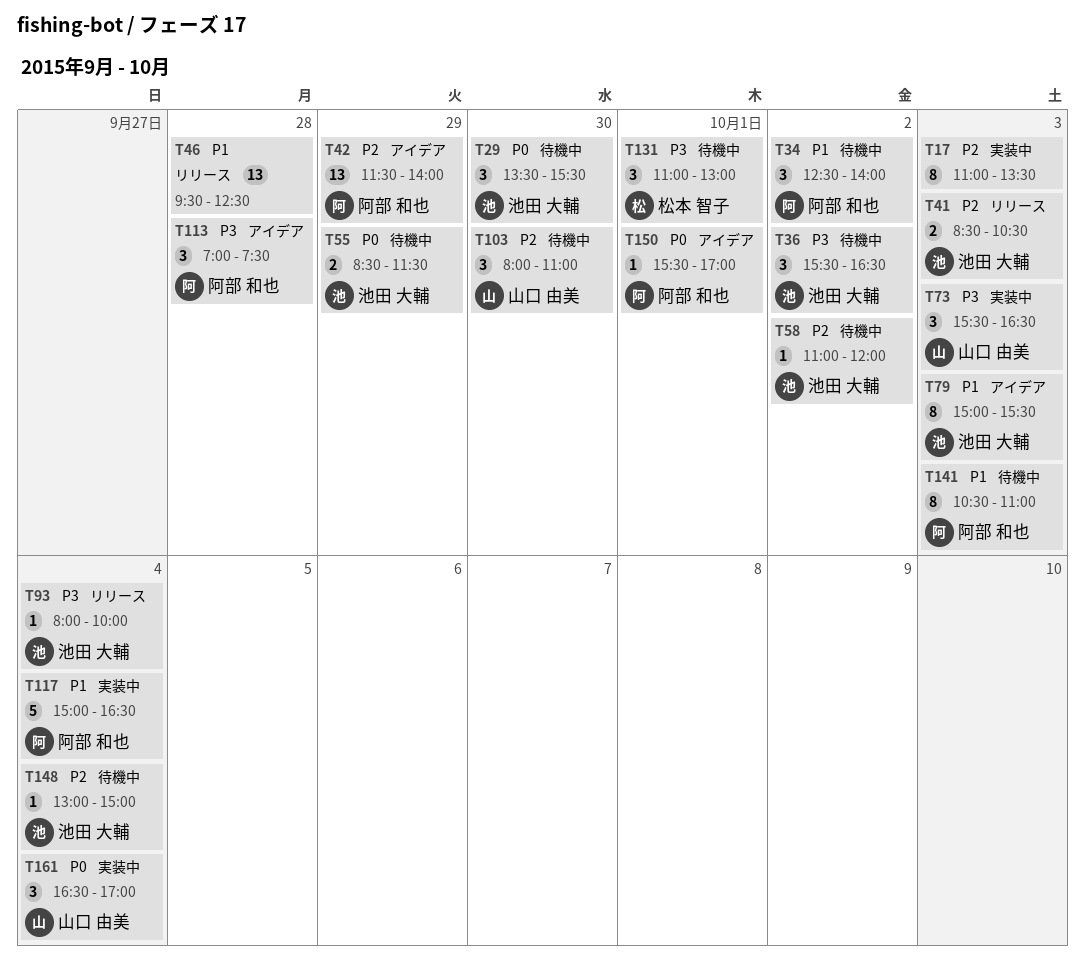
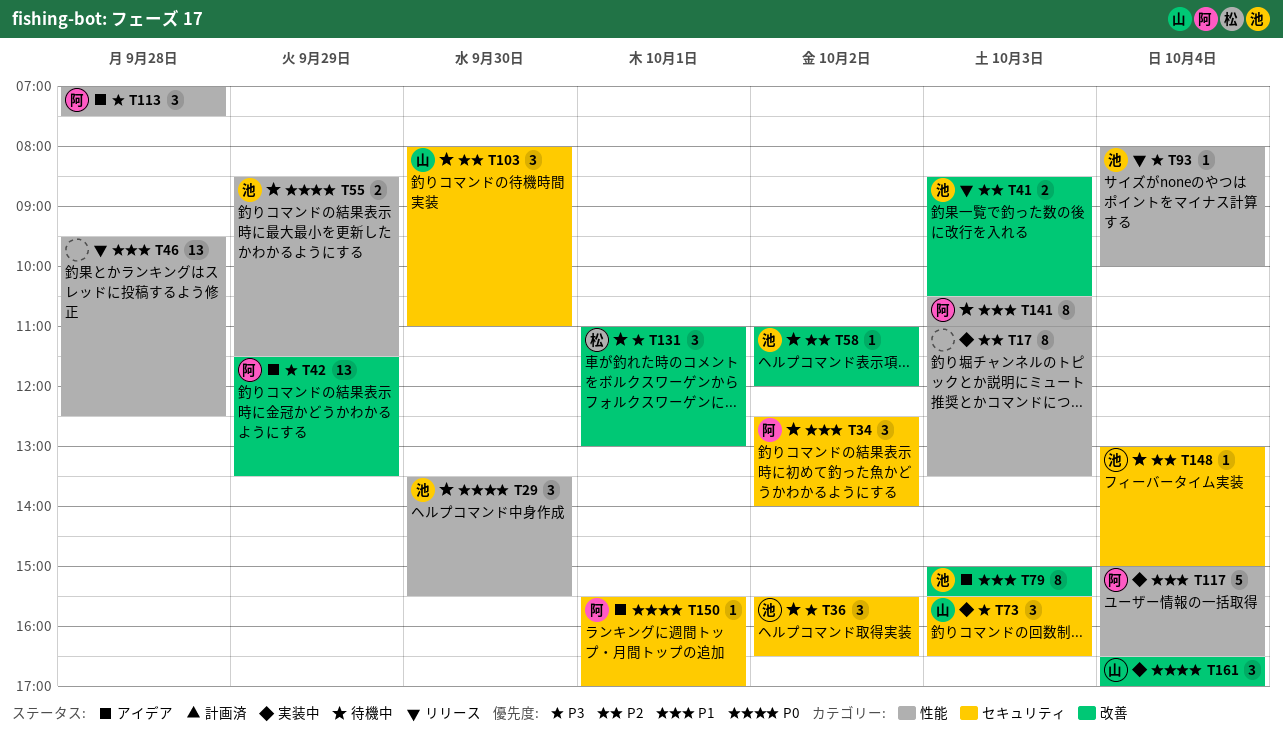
T42, priority: P2 -> P3
T42, ends: 14:00 -> 13:30

